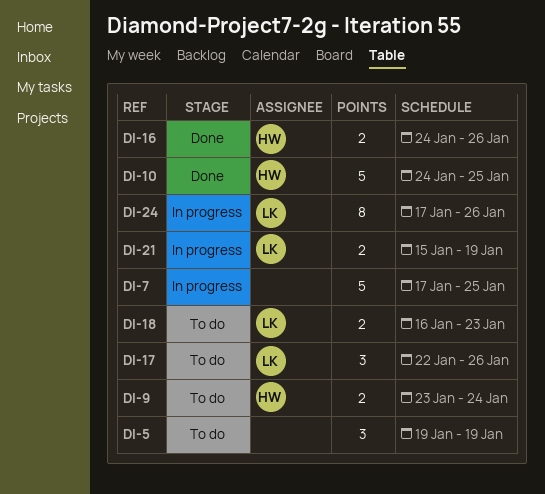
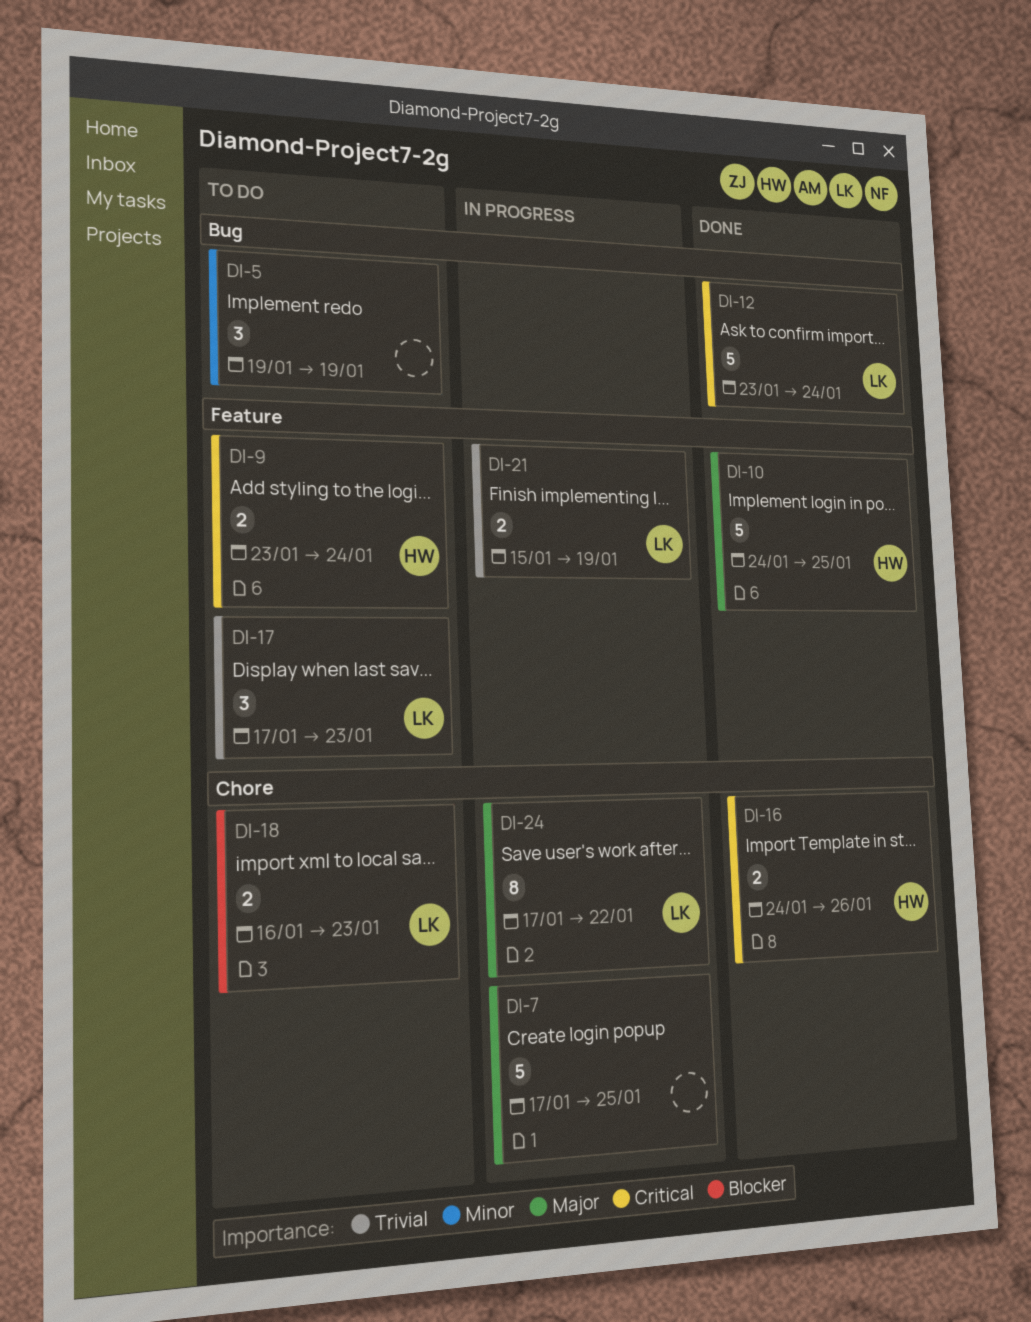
DI-12: none -> present
DI-17, start: Jan 22 -> Jan 17
DI-17, due: Jan 26 -> Jan 23
DI-24, due: Jan 26 -> Jan 22

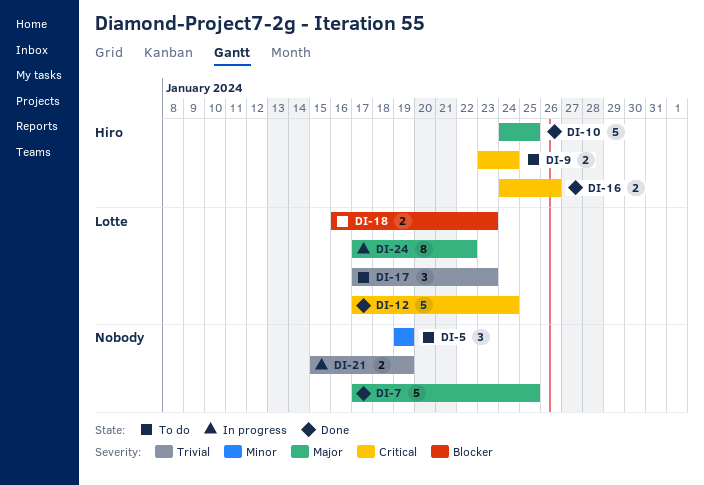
DI-7, status: In progress -> Done
DI-12, start: Jan 23 -> Jan 17
DI-21, owner: Lotte -> none

